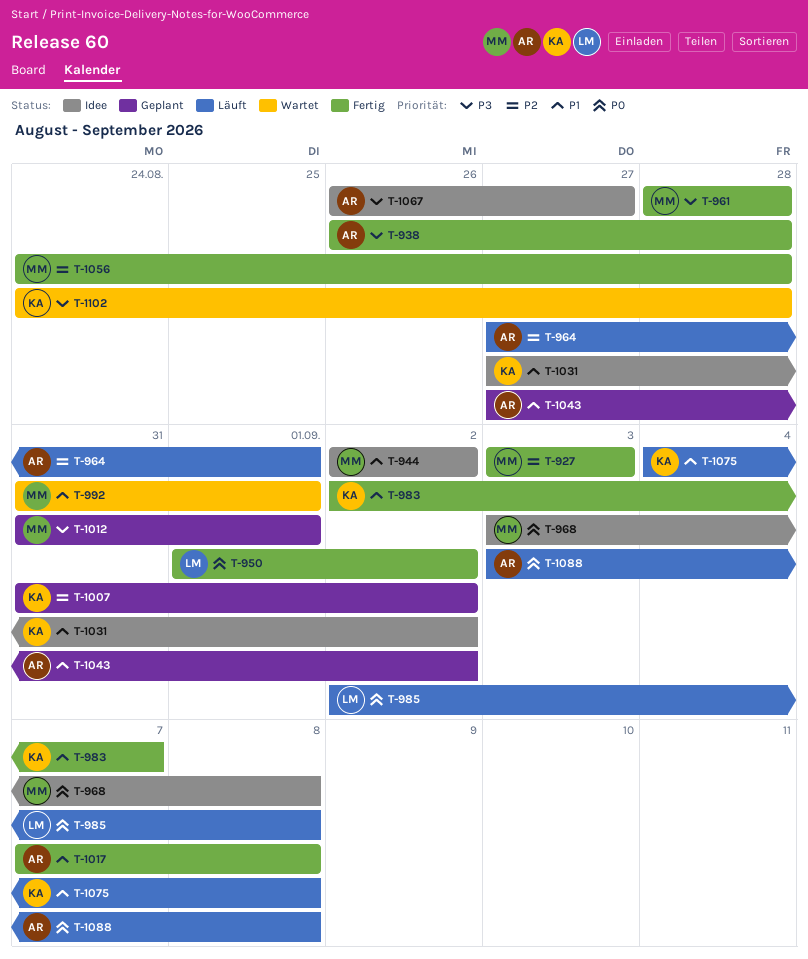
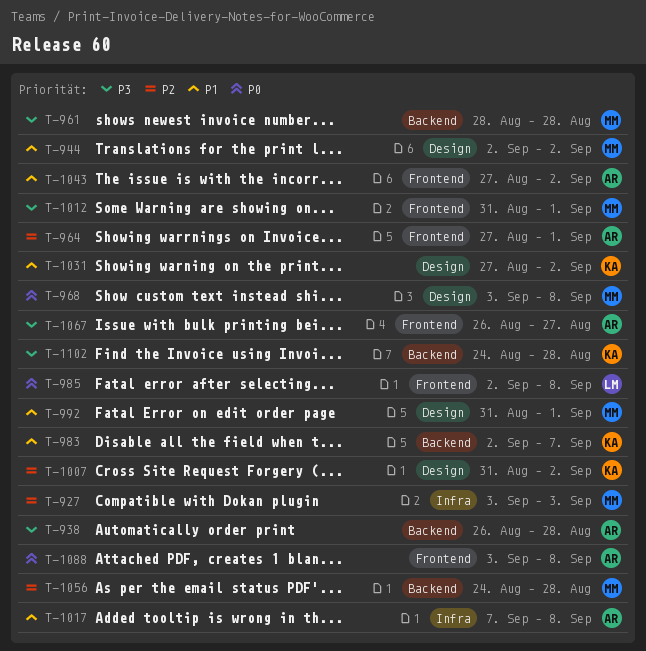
T-950: present -> none
T-1075: present -> none

